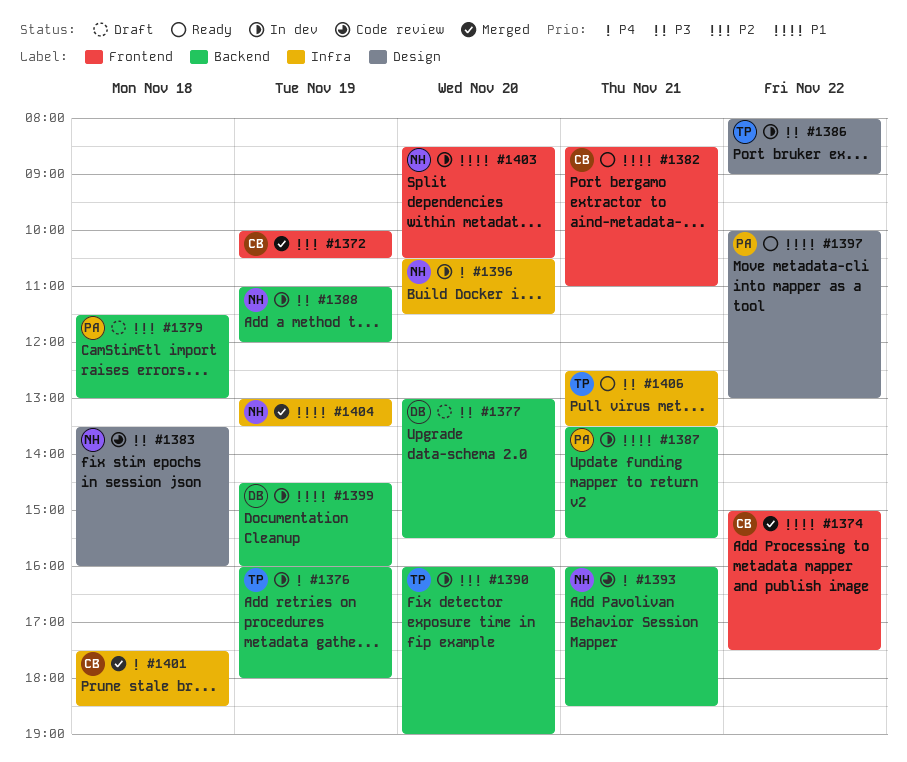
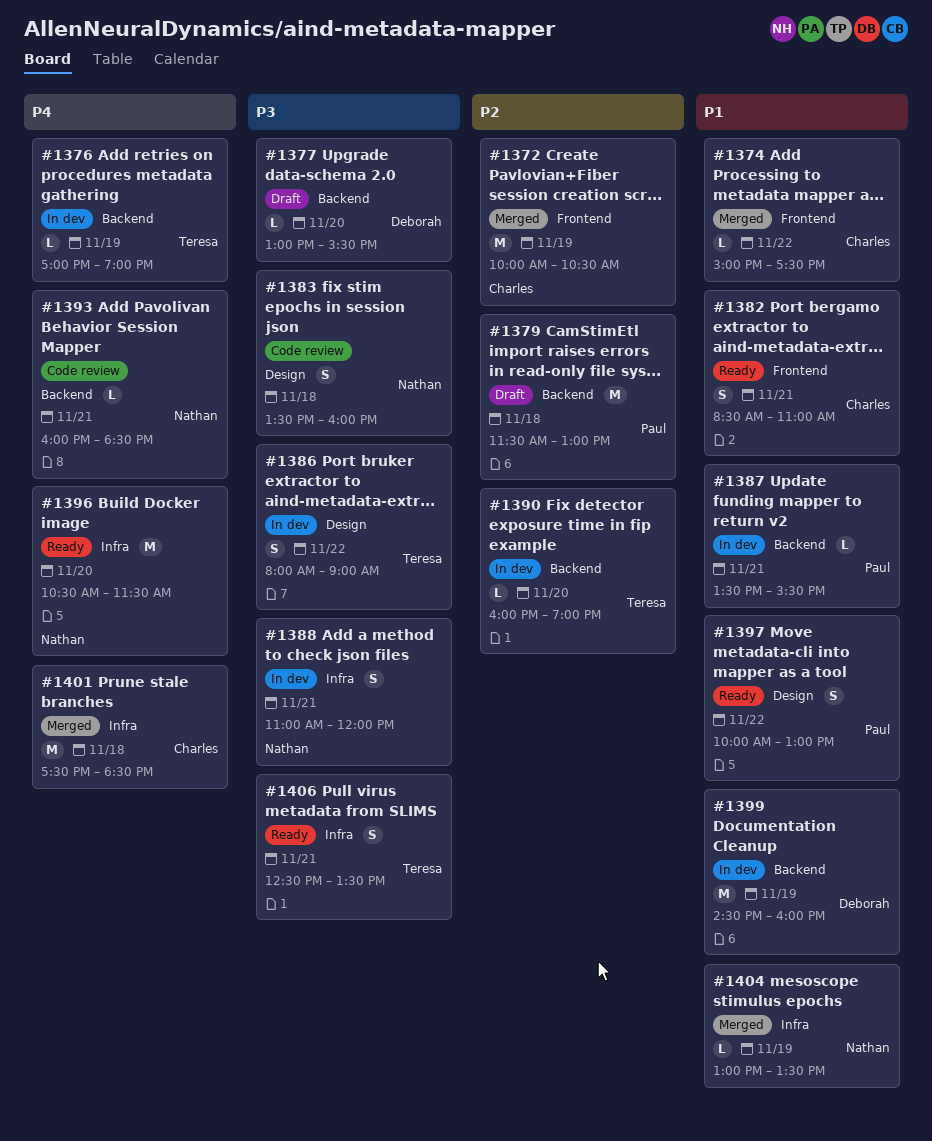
#1376, begins: 16:00 -> 17:00
#1376, ends: 18:00 -> 19:00
#1388, label: Backend -> Infra
#1388, day: Nov 19 -> Nov 21
#1396, status: In dev -> Ready
#1403: present -> none

